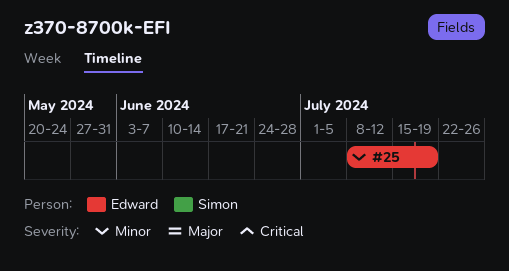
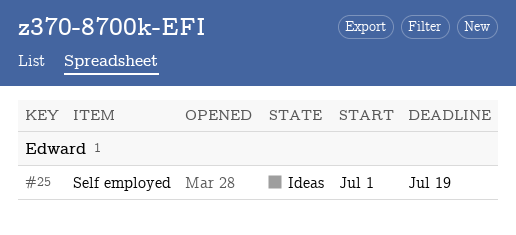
#25, start: Jul 8 -> Jul 1

